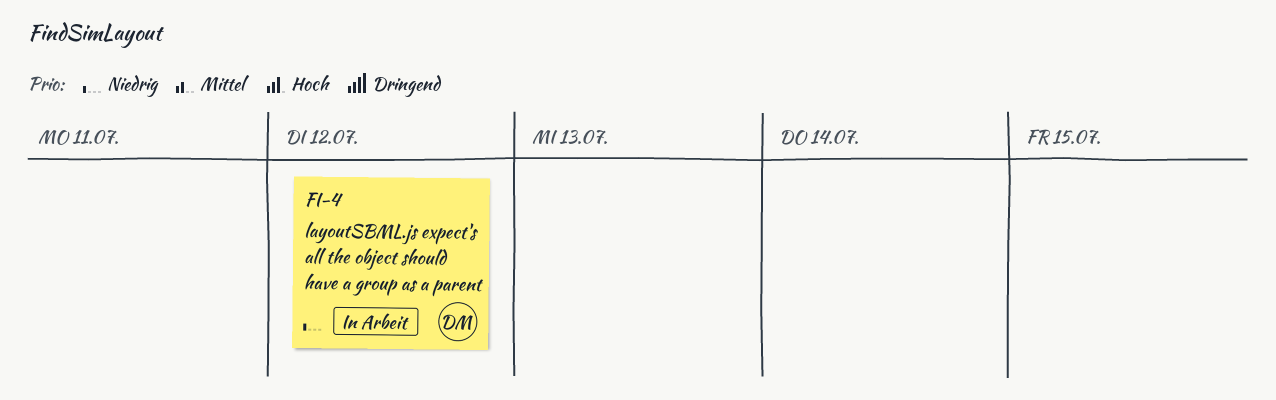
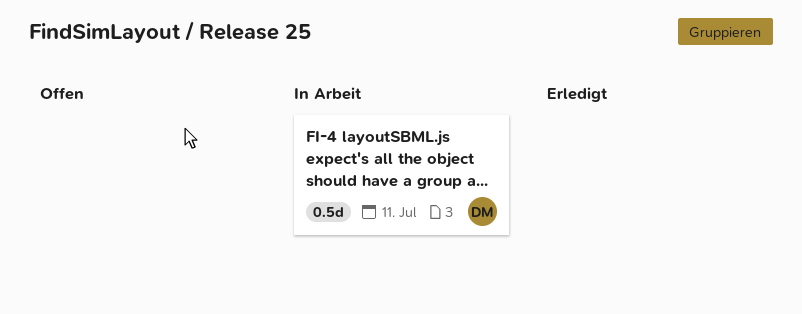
FI-4, due: Jul 12 -> Jul 11

